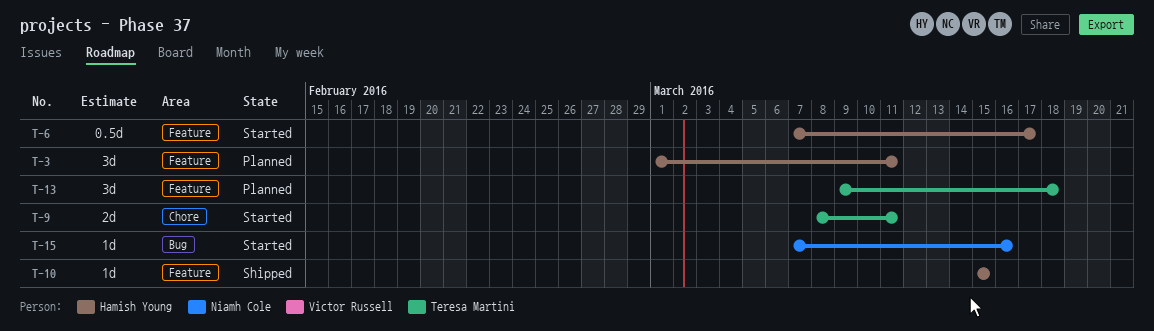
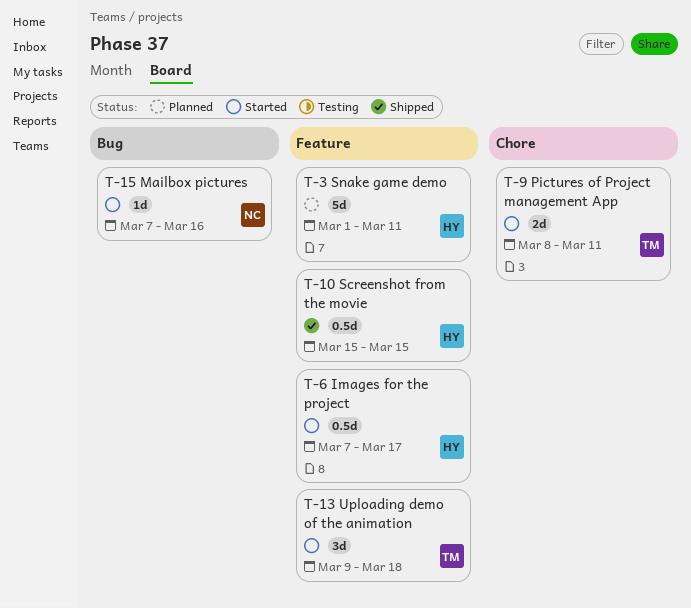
T-3, estimate: 3d -> 5d
T-10, estimate: 1d -> 0.5d
T-13, status: Planned -> Started

